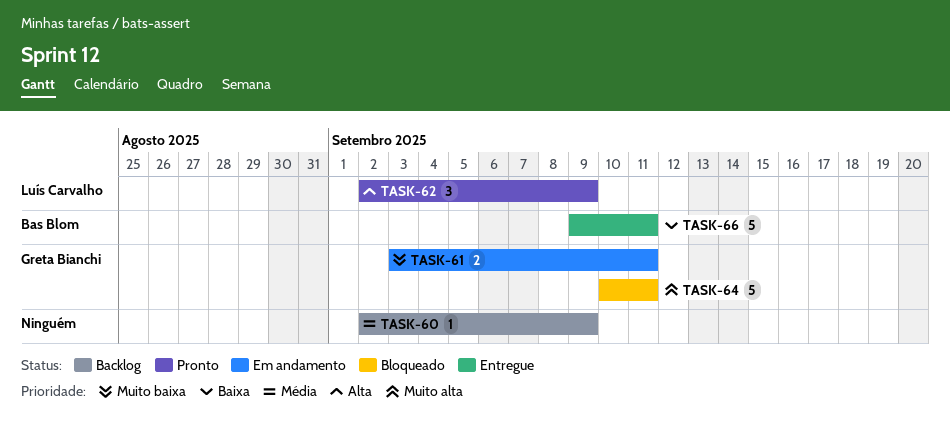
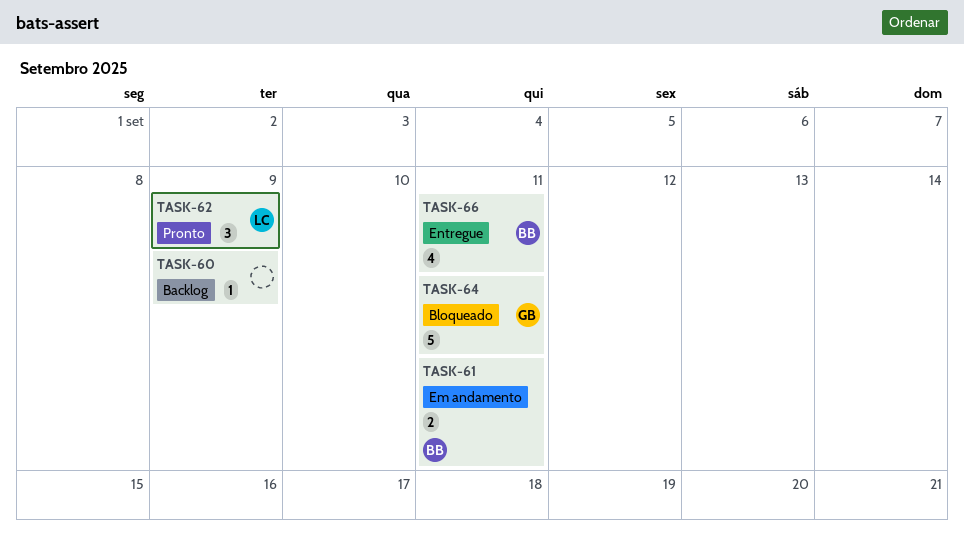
TASK-61, owner: Greta Bianchi -> Bas Blom
TASK-66, estimate: 5 -> 4

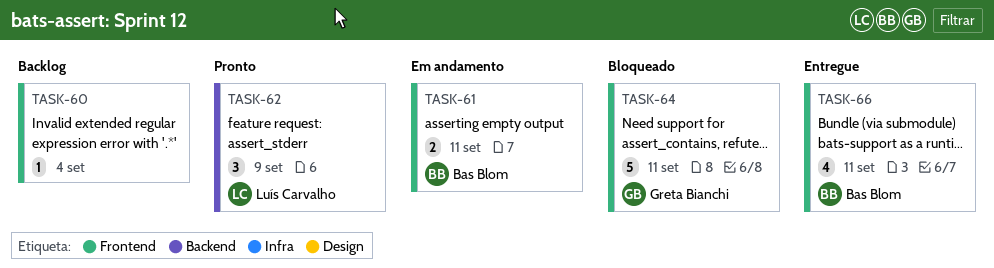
TASK-60, due: Sep 9 -> Sep 4

